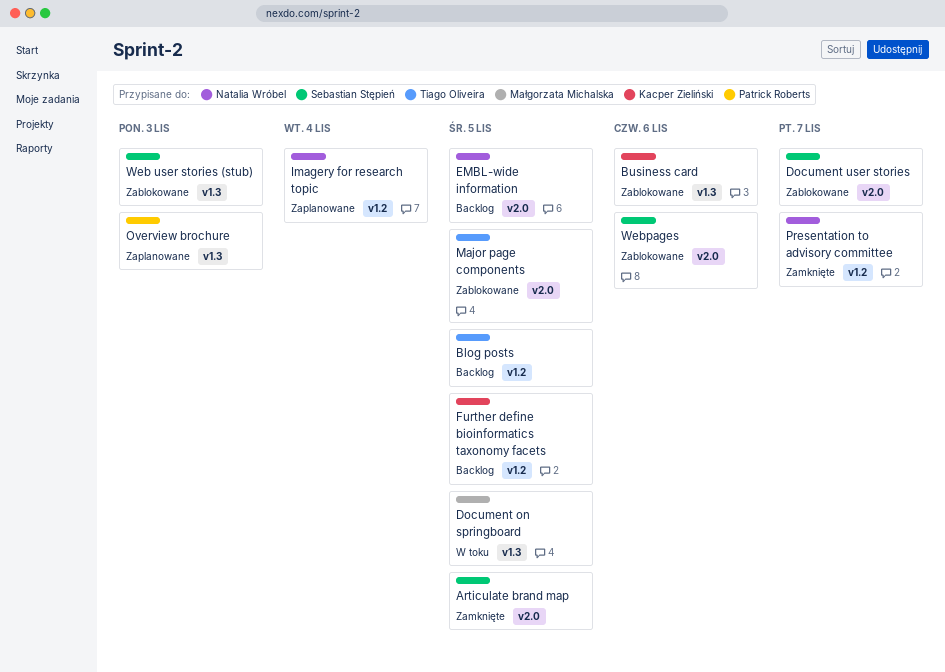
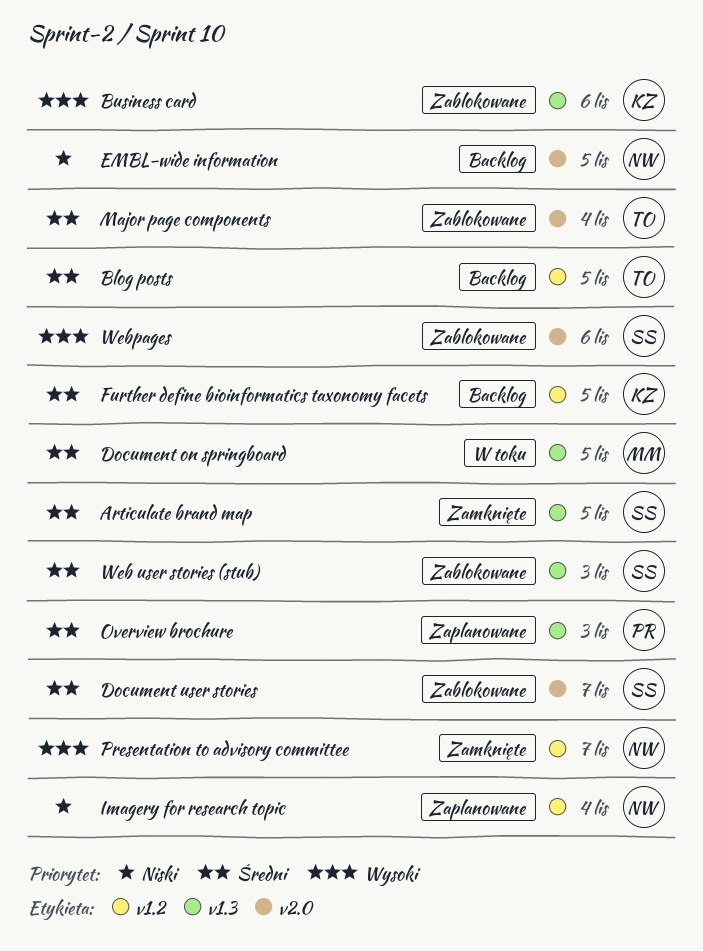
Articulate brand map, label: v2.0 -> v1.3
Major page components, due: Nov 5 -> Nov 4

